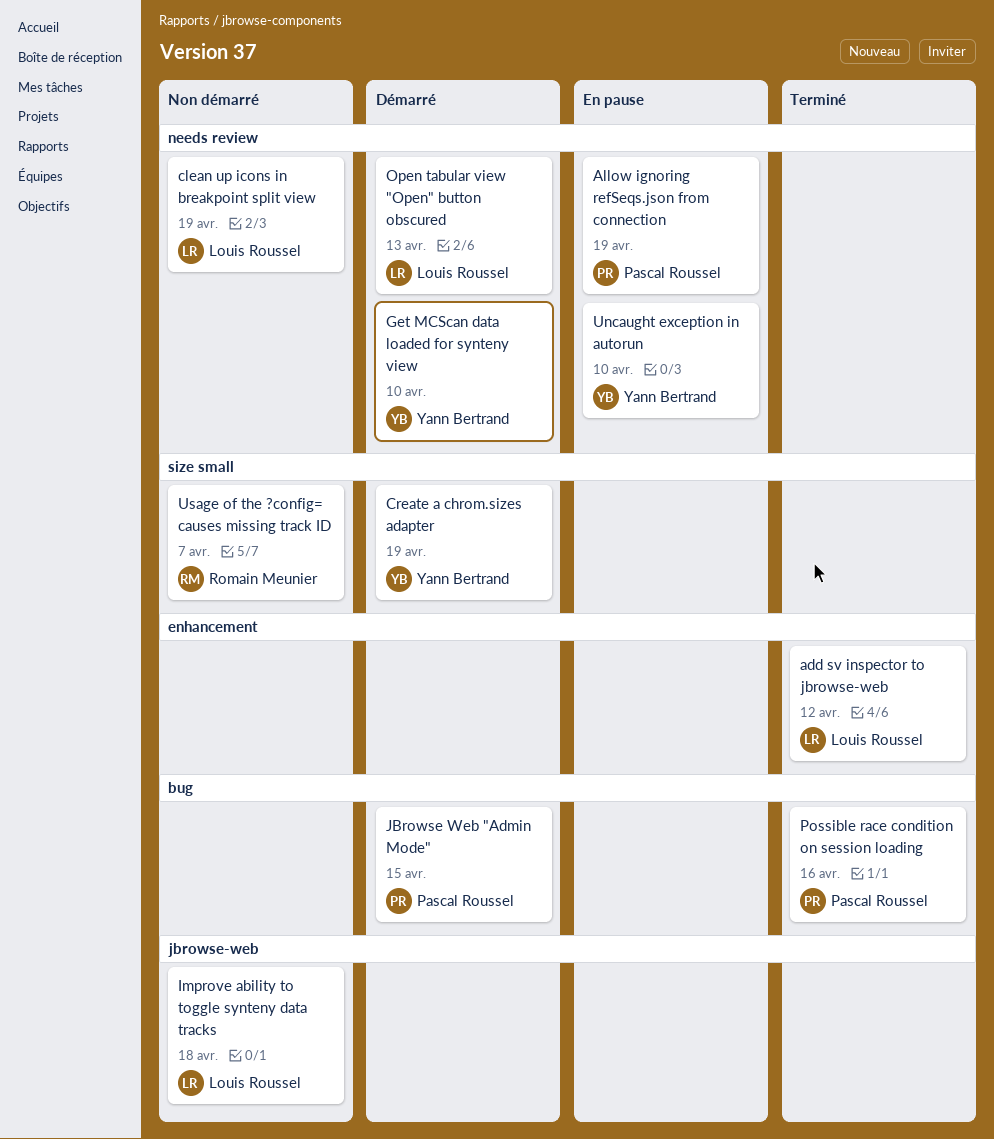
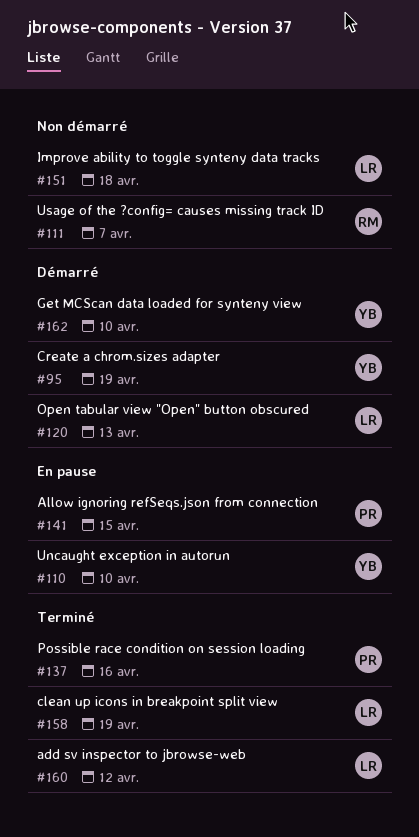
Allow ignoring refSeqs.json from connection, due: Apr 19 -> Apr 15
clean up icons in breakpoint split view, status: Non démarré -> Terminé
JBrowse Web "Admin Mode": present -> none

